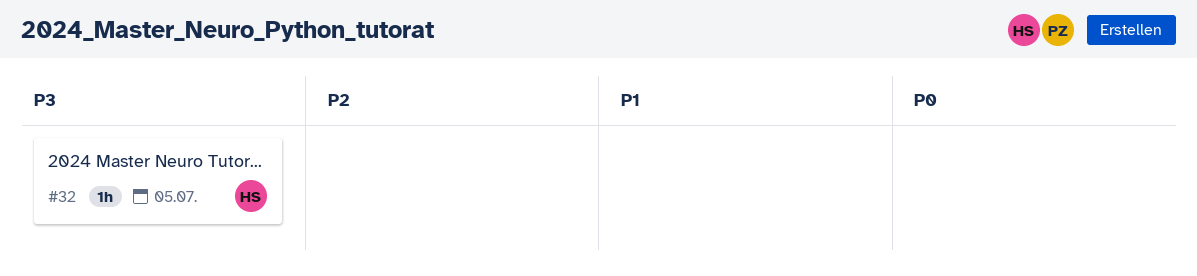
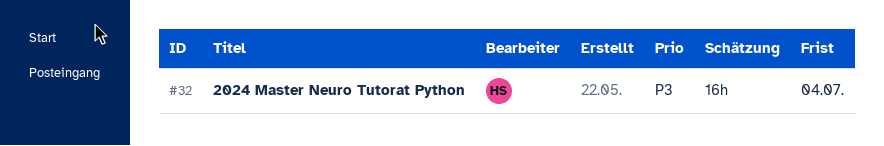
#32, estimate: 1h -> 16h
#32, due: Jul 5 -> Jul 4

